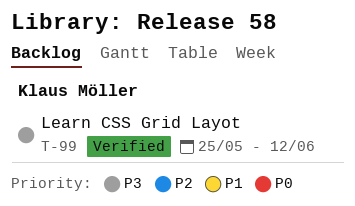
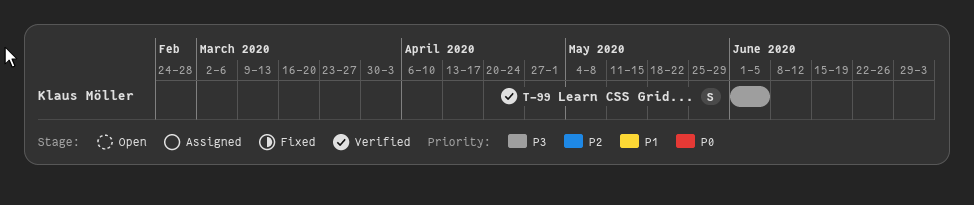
T-99, start: May 25 -> Jun 1
T-99, due: Jun 12 -> Jun 5

